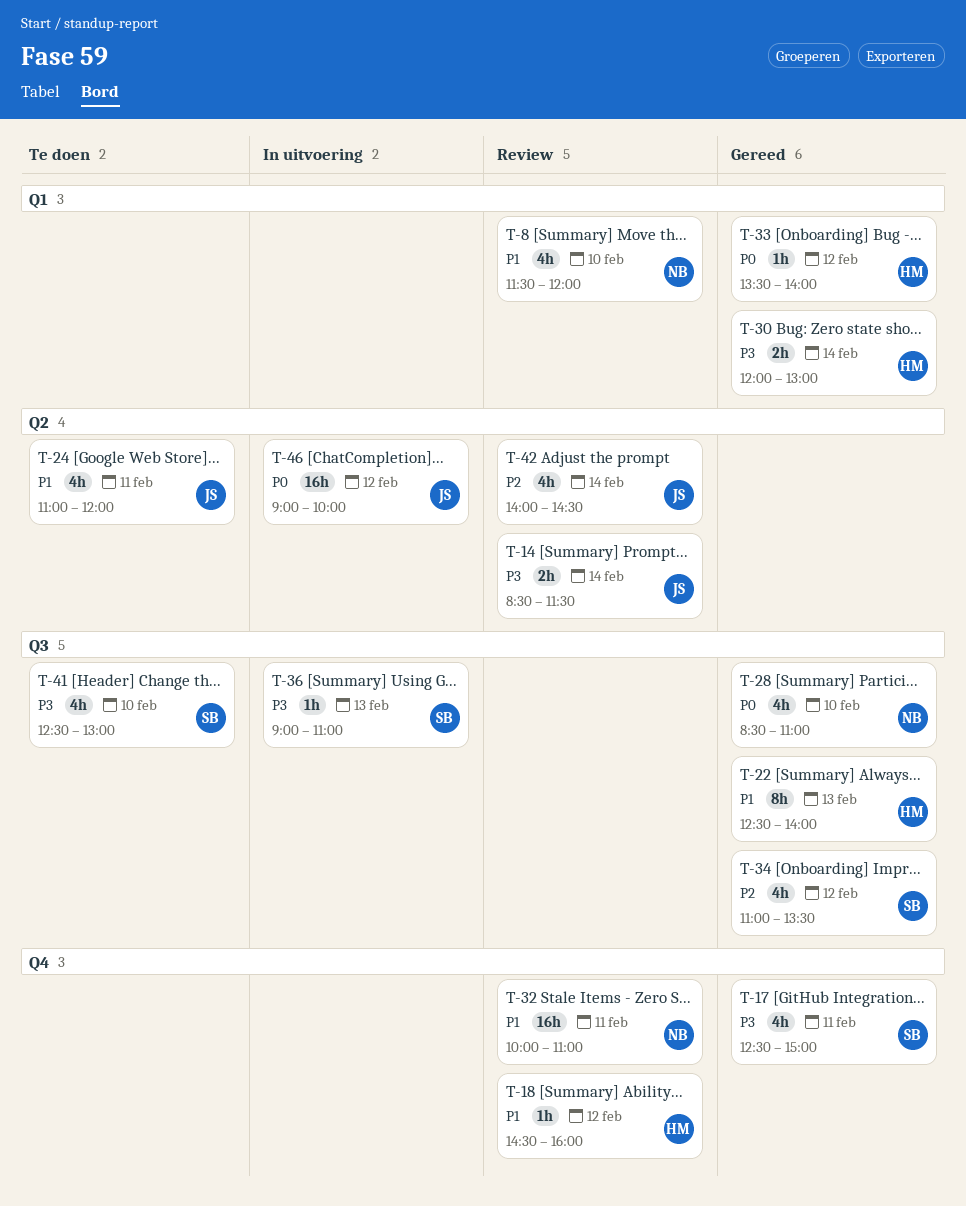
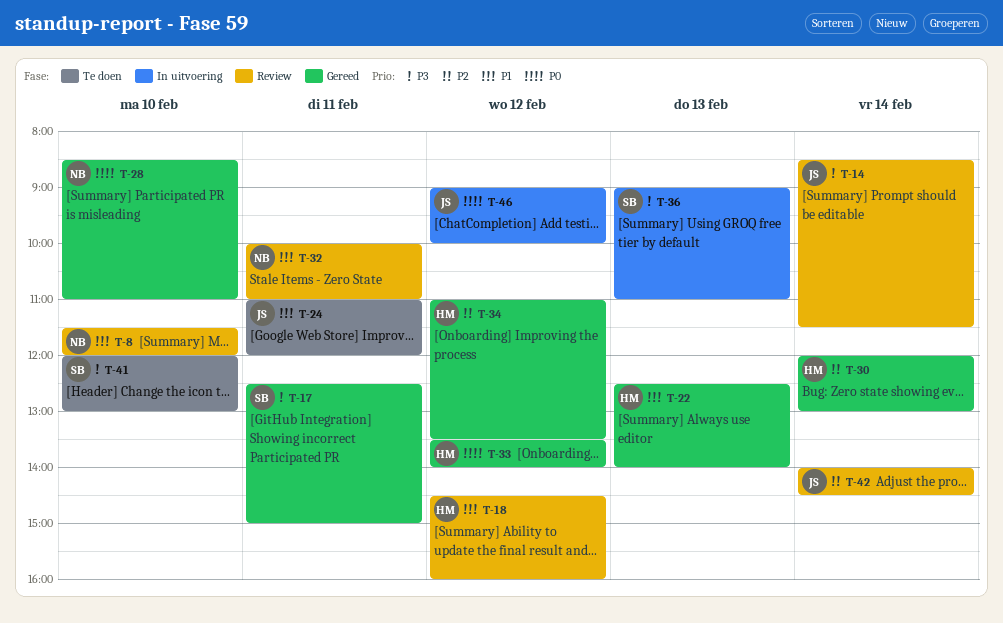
T-30, priority: P3 -> P2
T-34, owner: SB -> HM
T-41, begins: 12:30 -> 12:00

